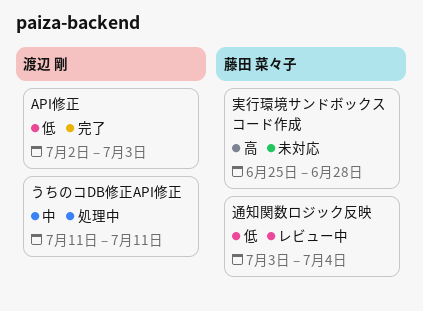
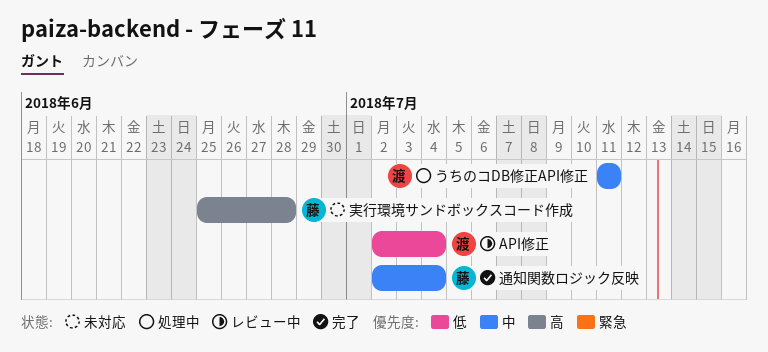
API修正, status: 完了 -> レビュー中
API修正, due: Jul 3 -> Jul 4
通知関数ロジック反映, status: レビュー中 -> 完了
通知関数ロジック反映, priority: 低 -> 中
通知関数ロジック反映, start: Jul 3 -> Jul 2

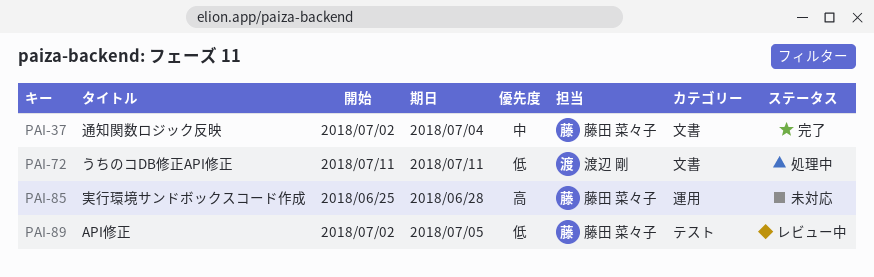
API修正, owner: 渡辺 剛 -> 藤田 菜々子
API修正, due: Jul 4 -> Jul 5
うちのコDB修正API修正, priority: 中 -> 低

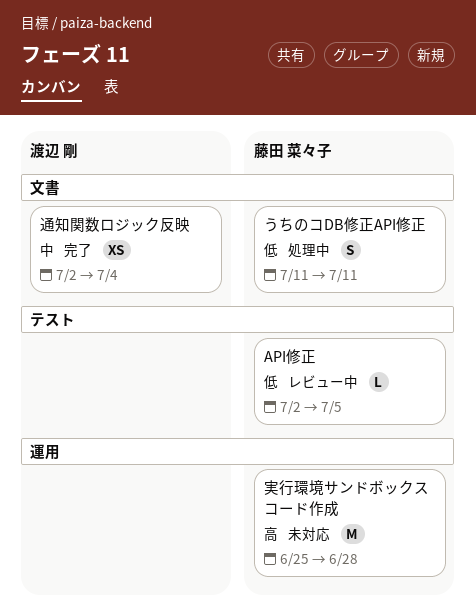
うちのコDB修正API修正, owner: 渡辺 剛 -> 藤田 菜々子
通知関数ロジック反映, owner: 藤田 菜々子 -> 渡辺 剛

